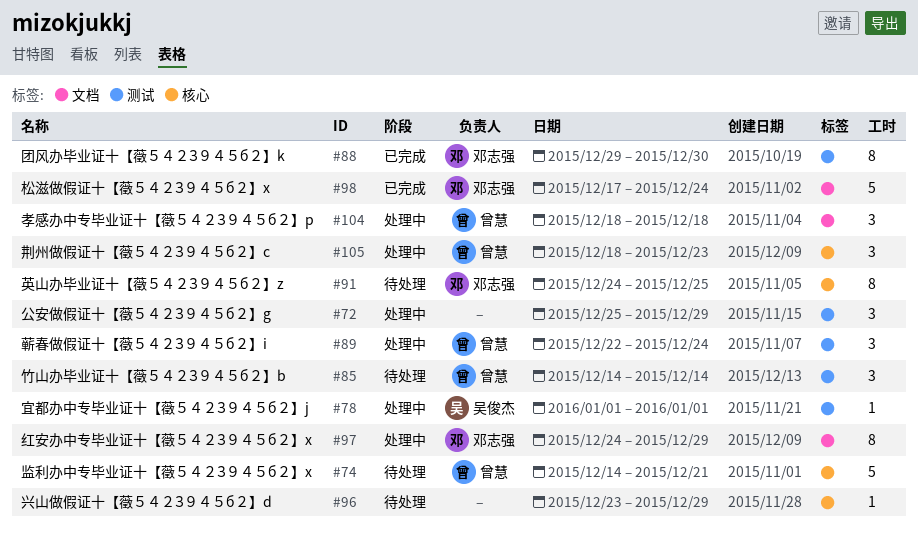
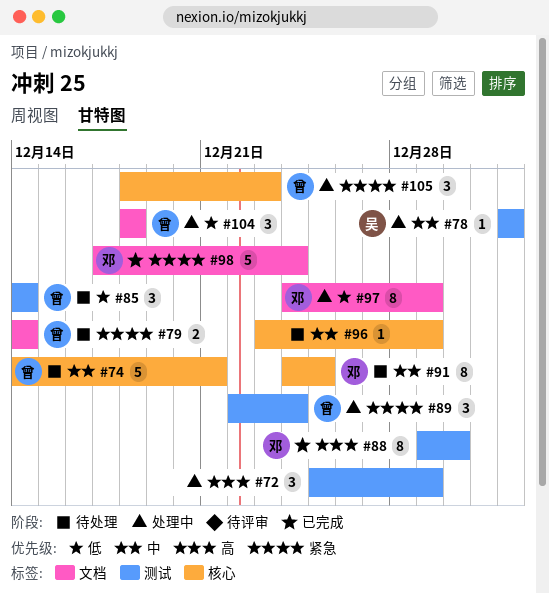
#79: none -> present

